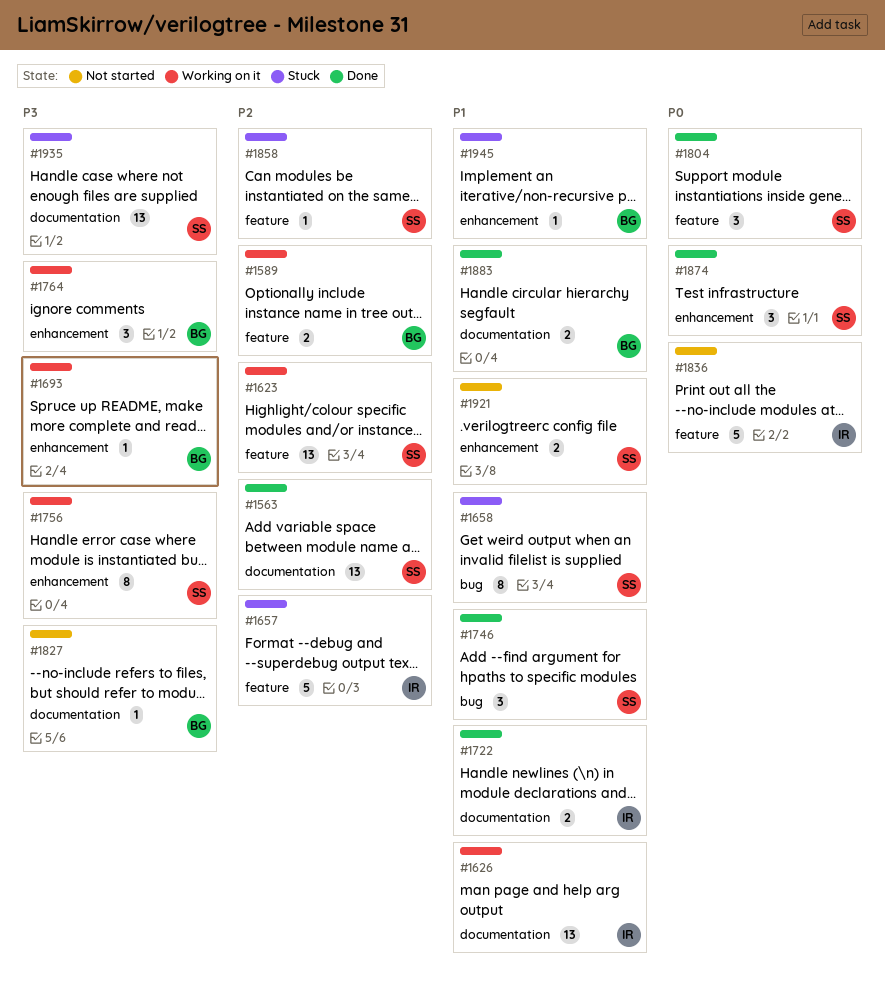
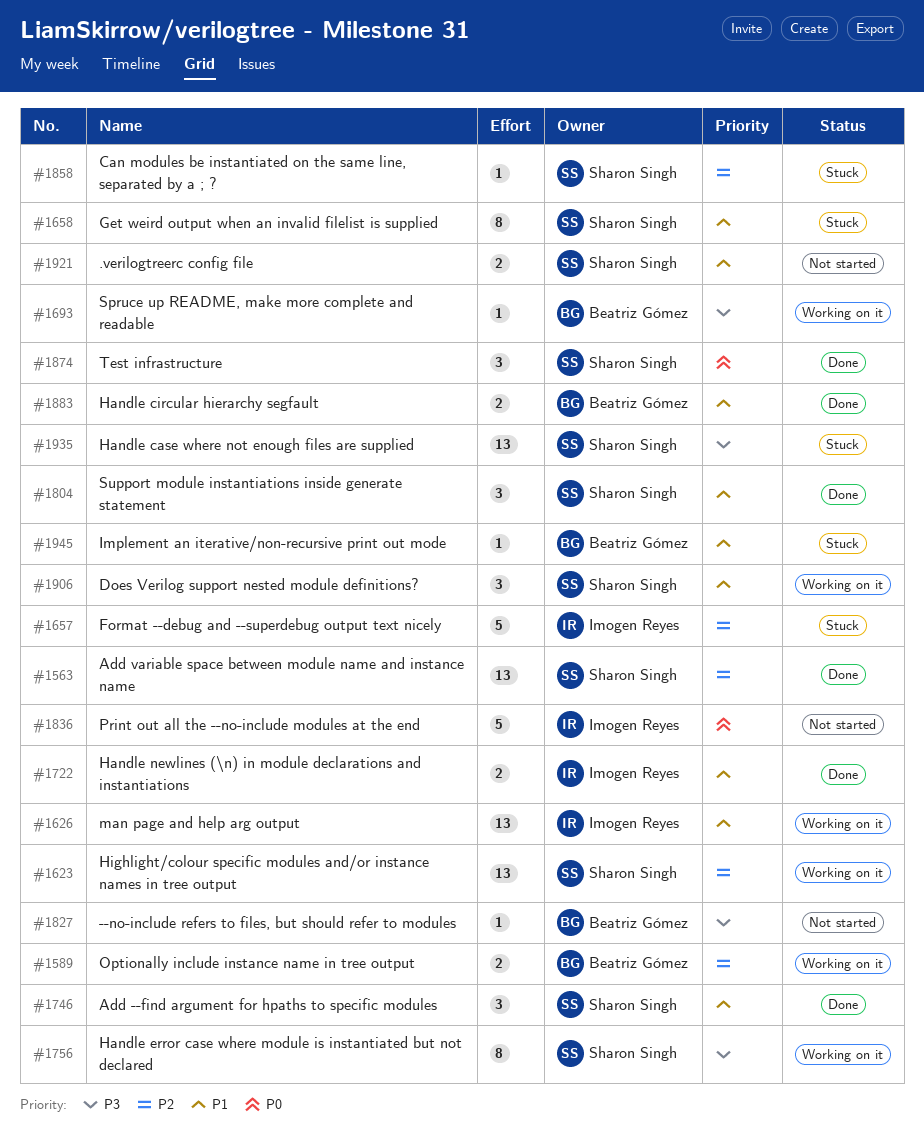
#1764: present -> none
#1804, priority: P0 -> P1
#1906: none -> present

